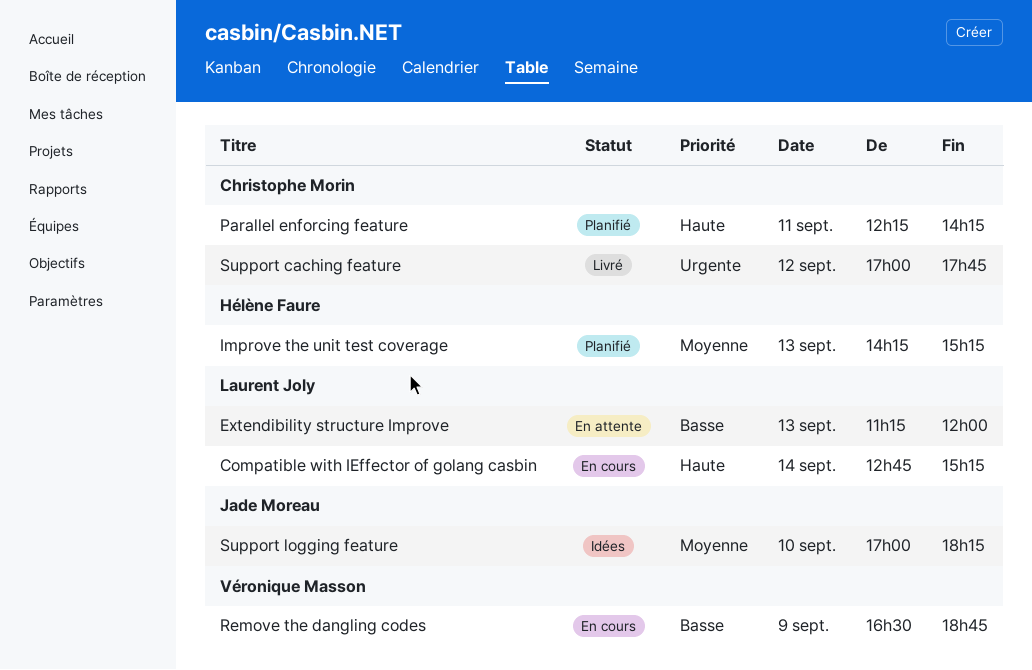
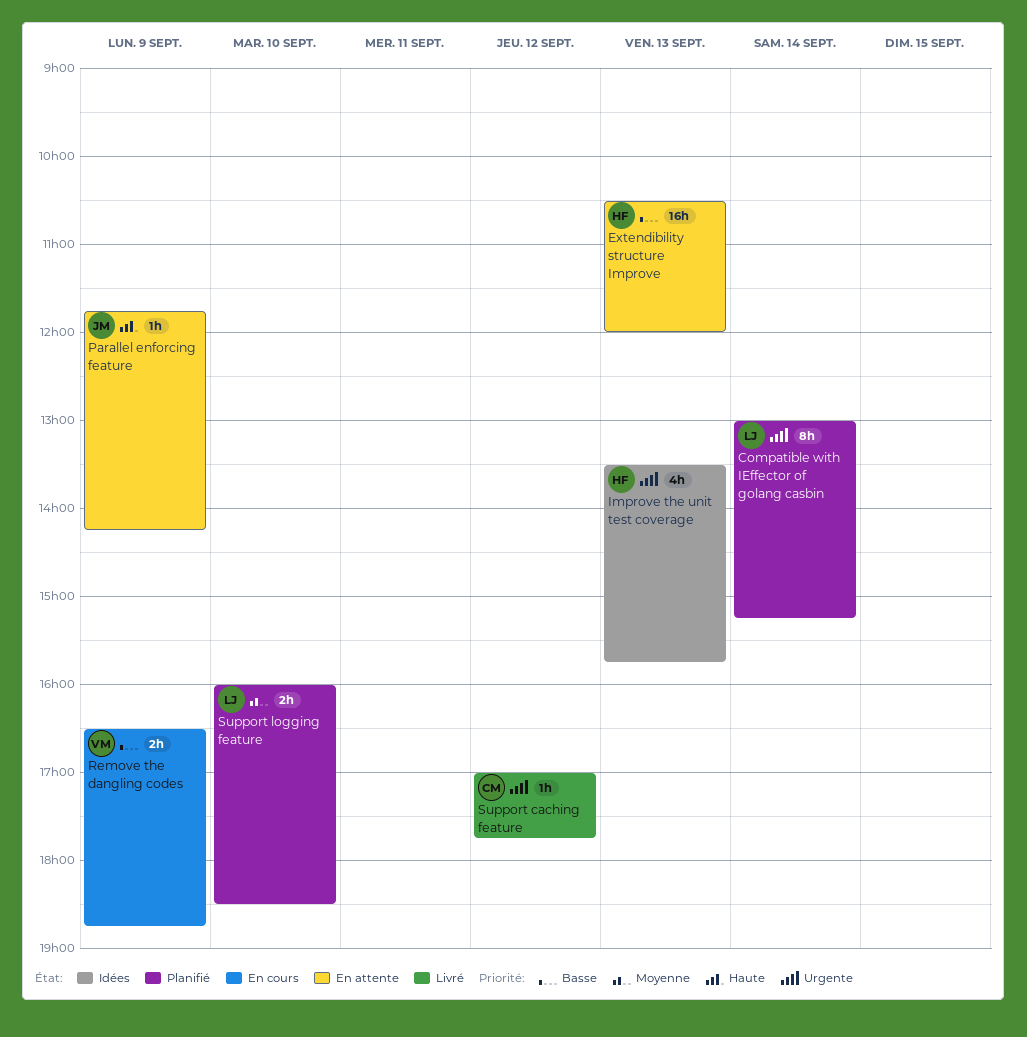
Compatible with IEffector of golang casbin, status: En cours -> Planifié
Compatible with IEffector of golang casbin, priority: Haute -> Urgente
Compatible with IEffector of golang casbin, begins: 12:45 -> 13:00
Extendibility structure Improve, owner: Laurent Joly -> Hélène Faure
Extendibility structure Improve, begins: 11:15 -> 10:30
Improve the unit test coverage, status: Planifié -> Idées
Improve the unit test coverage, priority: Moyenne -> Urgente
Improve the unit test coverage, begins: 14:15 -> 13:30
Improve the unit test coverage, ends: 15:15 -> 15:45
Parallel enforcing feature, status: Planifié -> En attente
Parallel enforcing feature, owner: Christophe Morin -> Jade Moreau
Parallel enforcing feature, day: Sep 11 -> Sep 9
Parallel enforcing feature, begins: 12:15 -> 11:45
Support logging feature, status: Idées -> Planifié
Support logging feature, owner: Jade Moreau -> Laurent Joly
Support logging feature, begins: 17:00 -> 16:00
Support logging feature, ends: 18:15 -> 18:30

